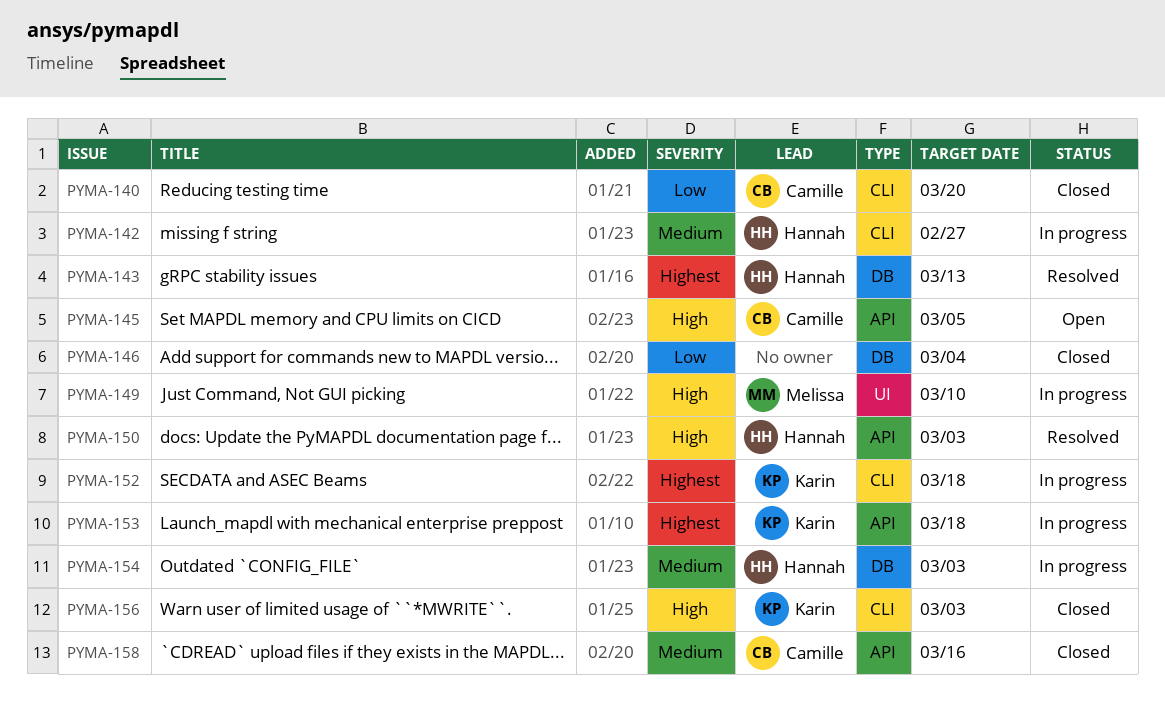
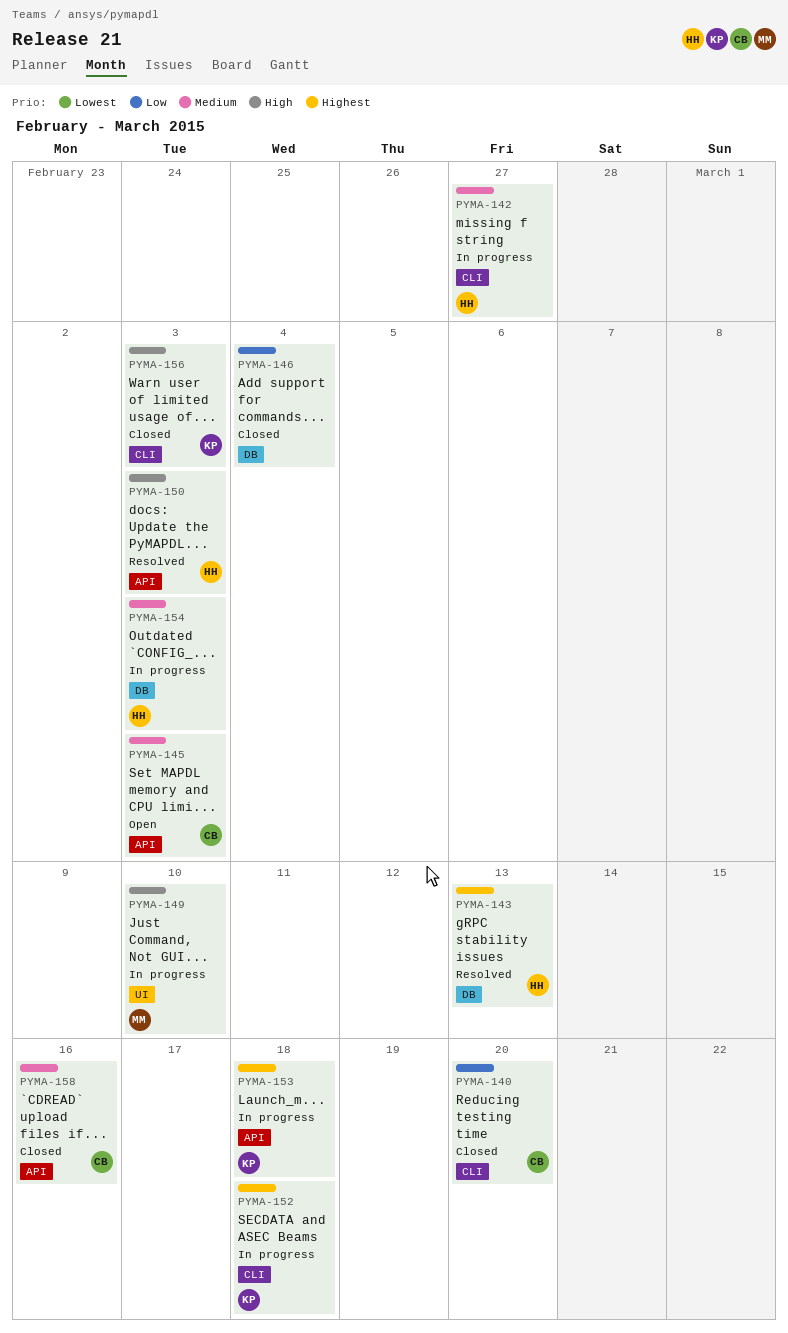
PYMA-145, priority: High -> Medium
PYMA-145, due: Mar 5 -> Mar 3

